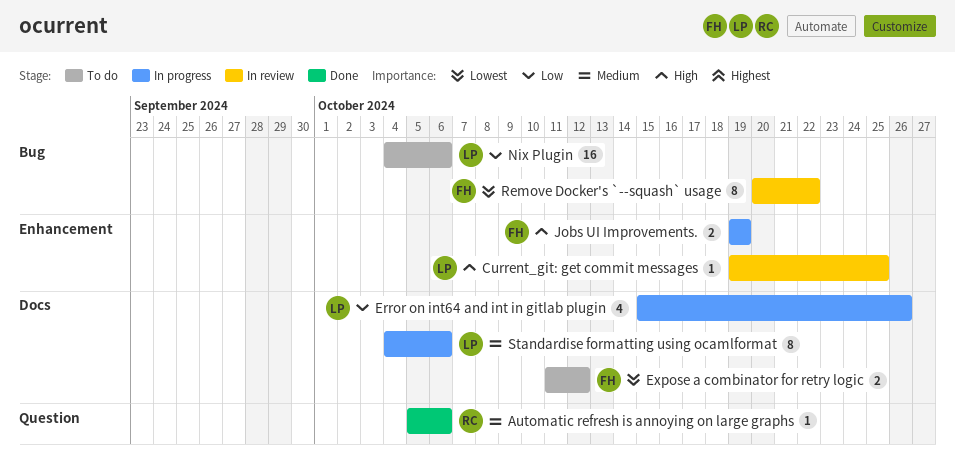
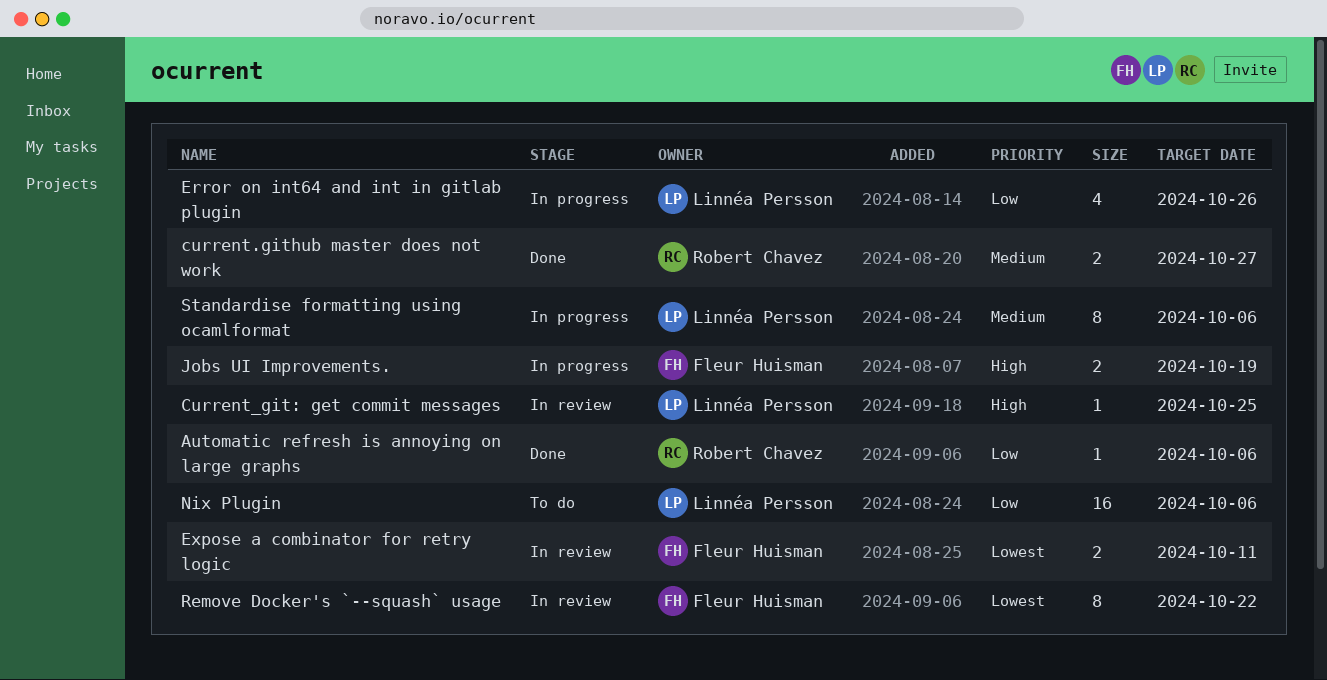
Automatic refresh is annoying on large graphs, priority: Medium -> Low
current.github master does not work: none -> present
Expose a combinator for retry logic, status: To do -> In review
Expose a combinator for retry logic, due: Oct 12 -> Oct 11

